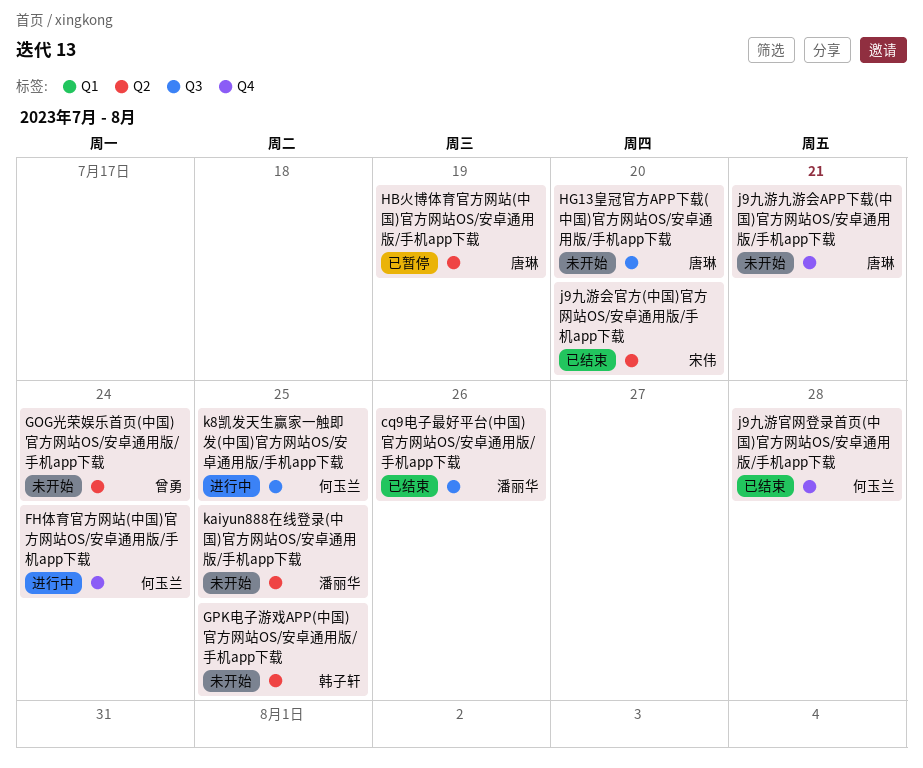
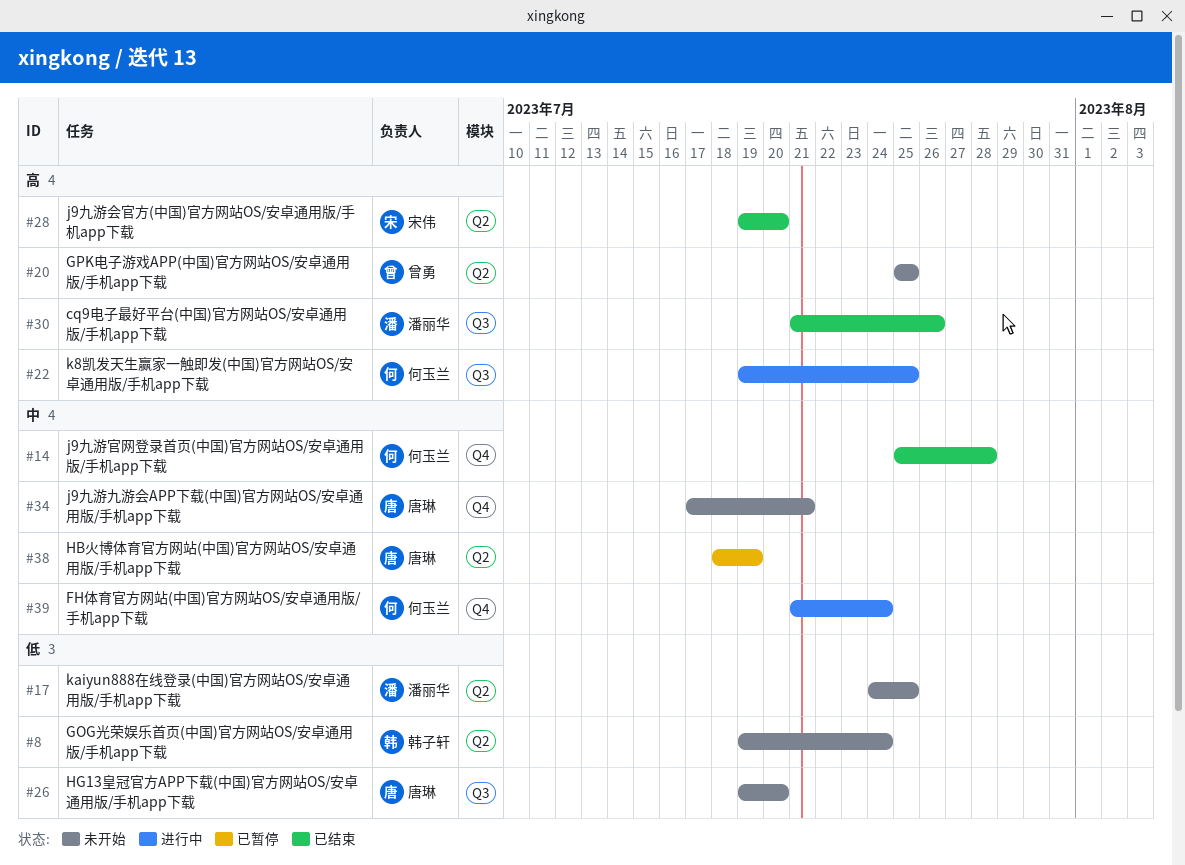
GOG光荣娱乐首页(中国)官方网站OS/安卓通用版/手机app下载, owner: 曾勇 -> 韩子轩
GPK电子游戏APP(中国)官方网站OS/安卓通用版/手机app下载, owner: 韩子轩 -> 曾勇

